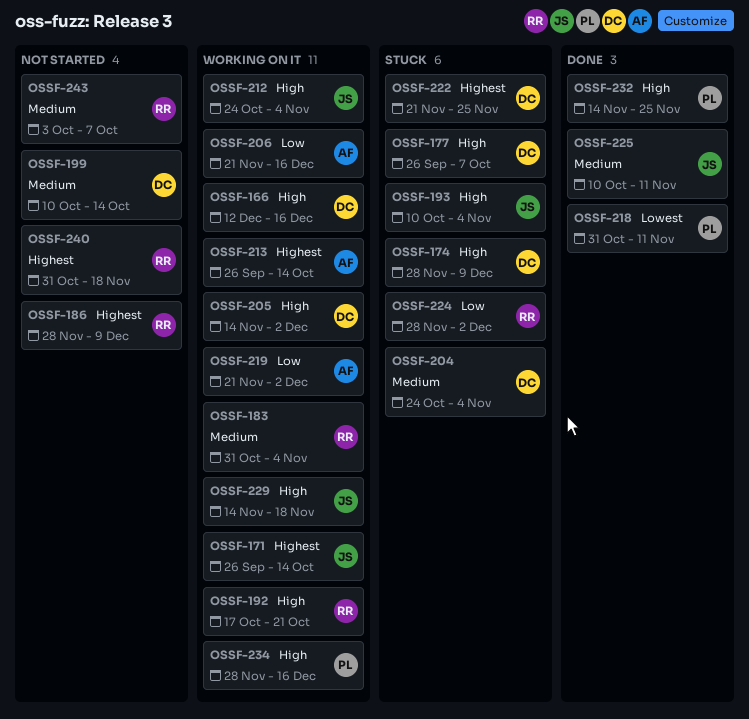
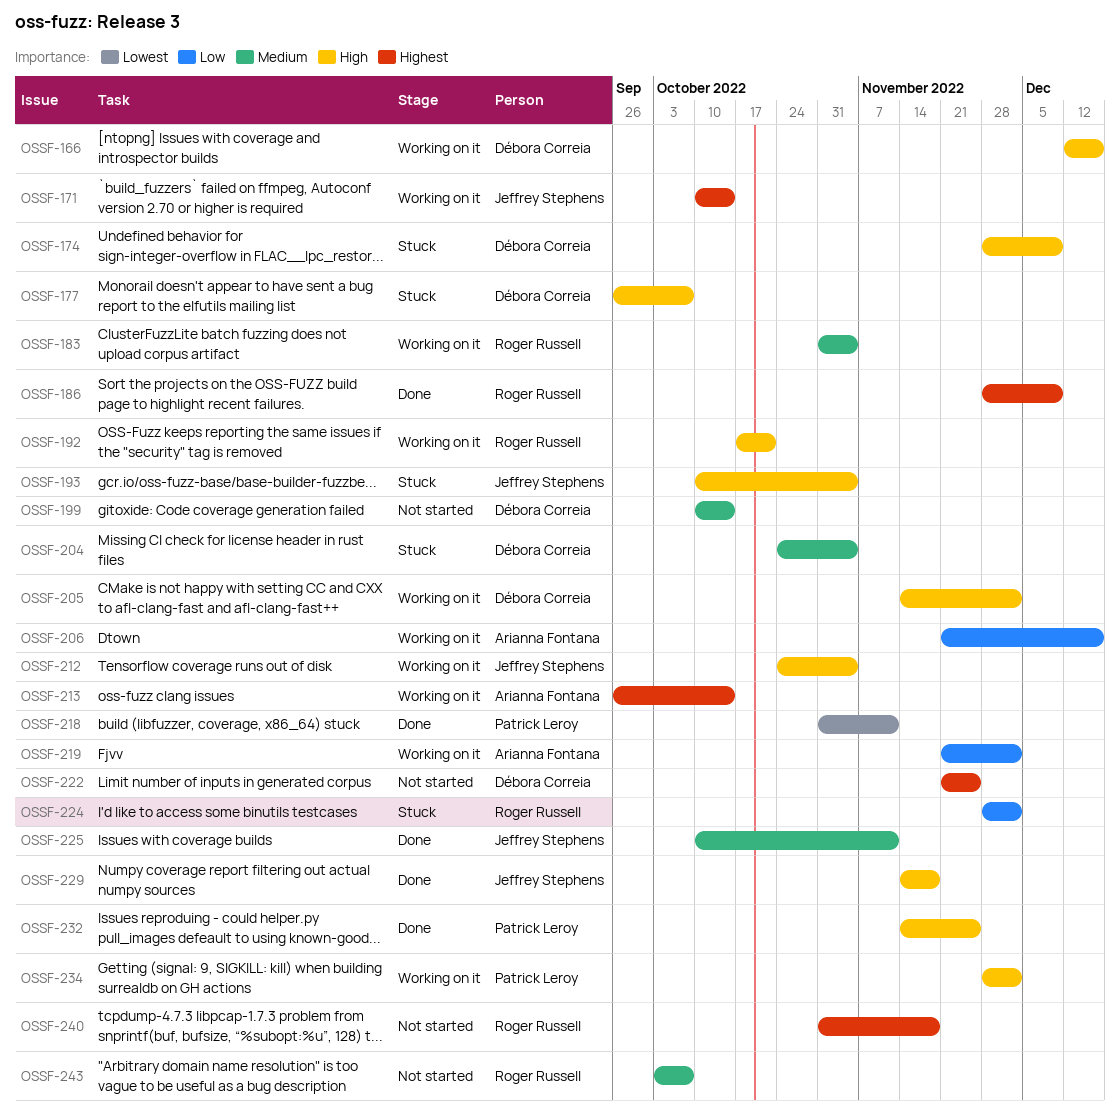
OSSF-171, start: Sep 26 -> Oct 10
OSSF-186, status: Not started -> Done
OSSF-222, status: Stuck -> Not started
OSSF-229, status: Working on it -> Done
OSSF-234, due: Dec 16 -> Dec 2

